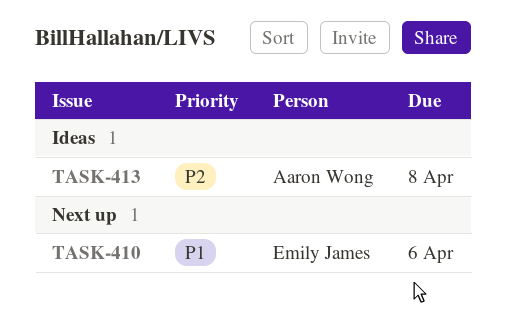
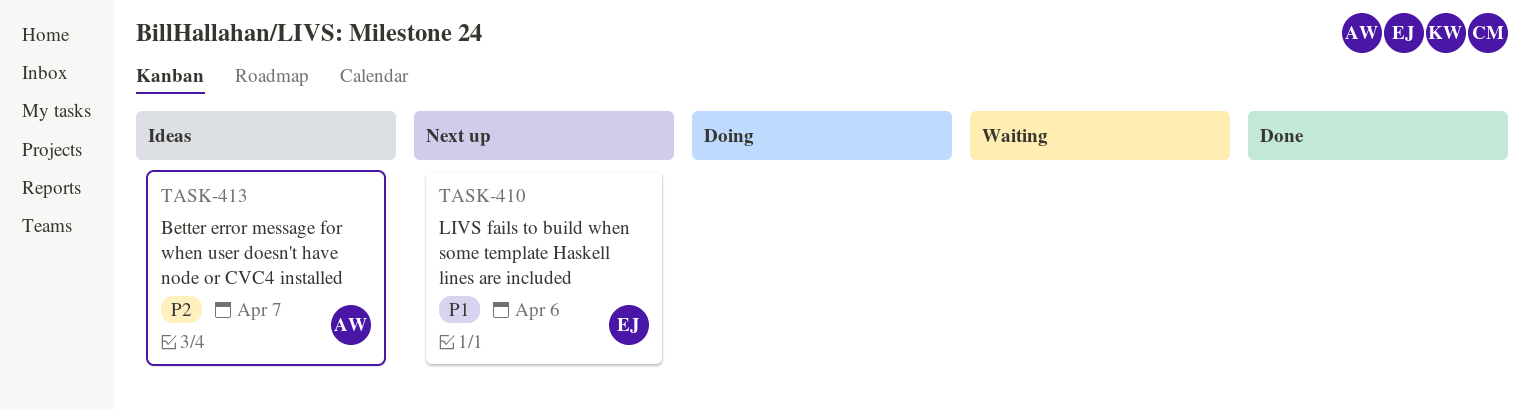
TASK-413, due: Apr 8 -> Apr 7

